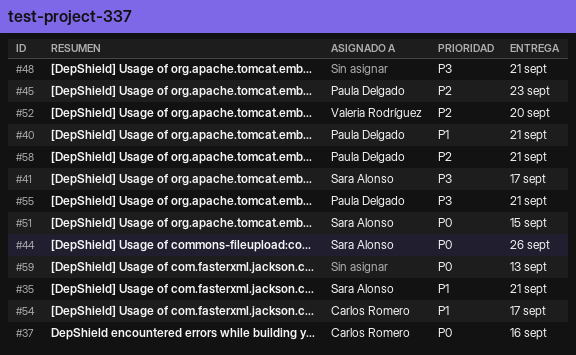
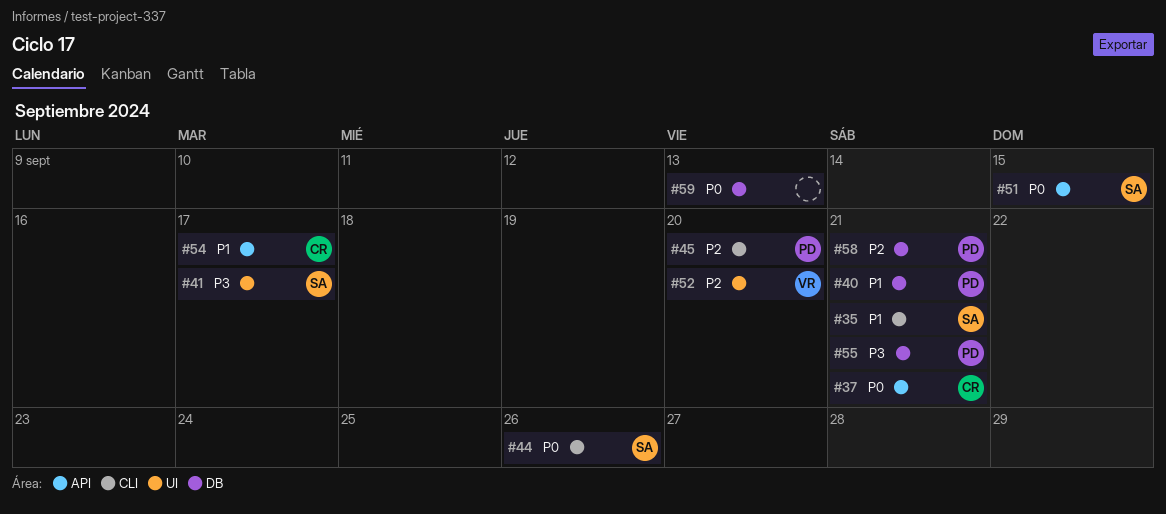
#37, due: Sep 16 -> Sep 21
#45, due: Sep 23 -> Sep 20
#48: present -> none

